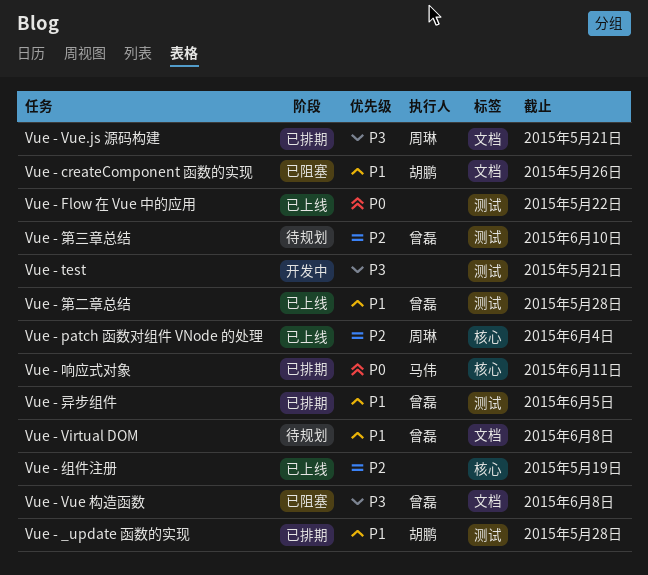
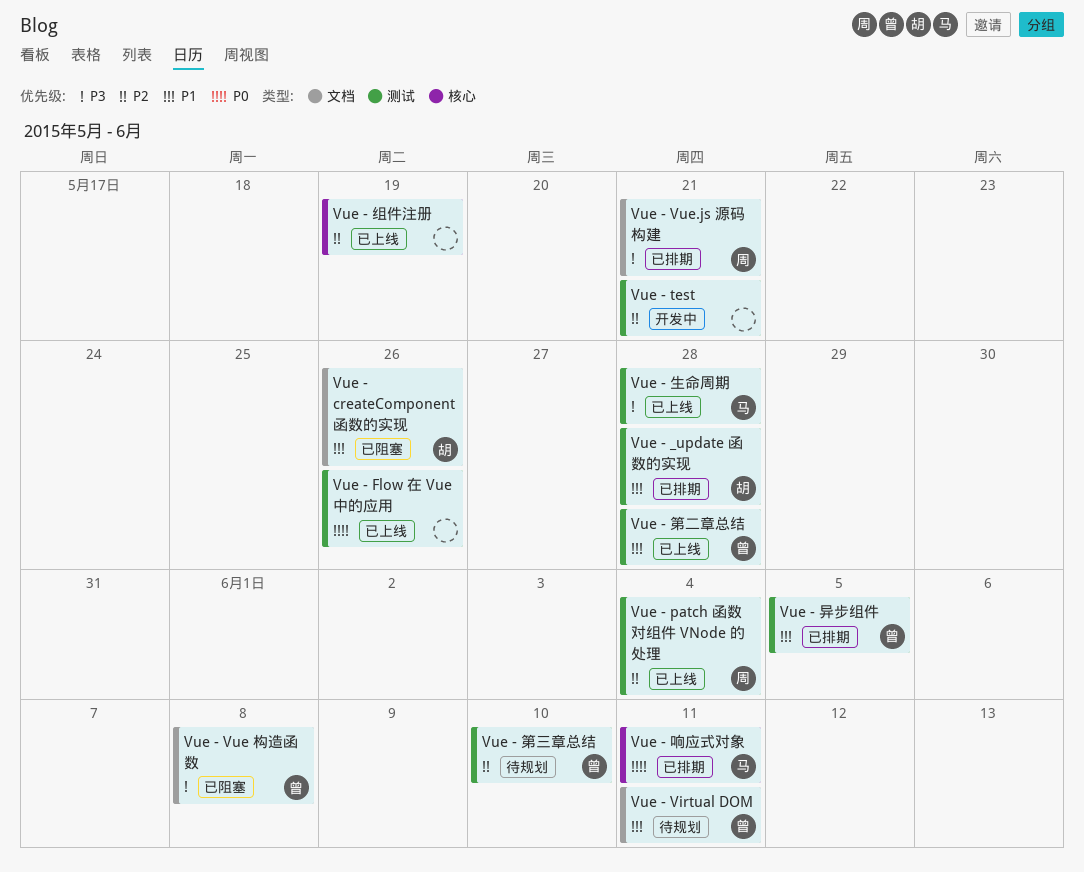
Vue - Flow 在 Vue 中的应用, due: May 22 -> May 26
Vue - patch 函数对组件 VNode 的处理, label: 核心 -> 测试
Vue - test, priority: P3 -> P2
Vue - Virtual DOM, due: Jun 8 -> Jun 11
Vue - 生命周期: none -> present

